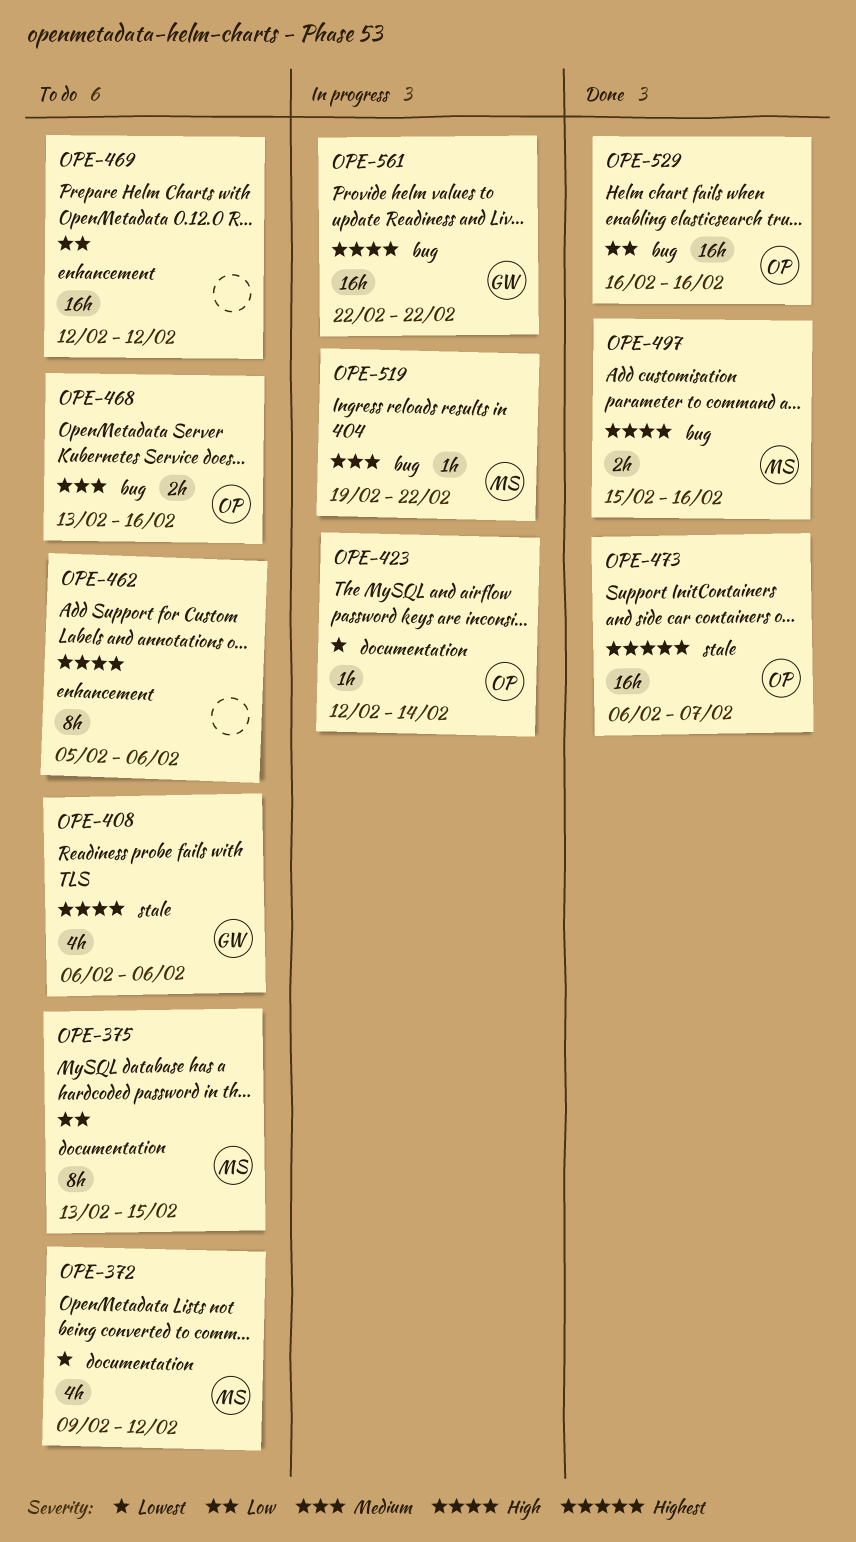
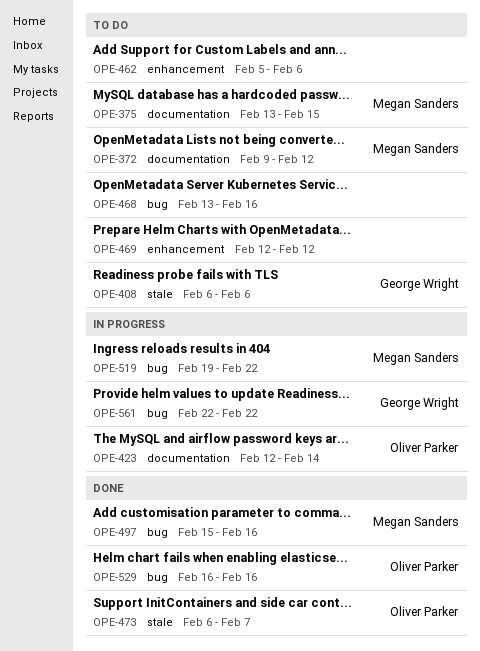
OPE-468, owner: Oliver Parker -> none

